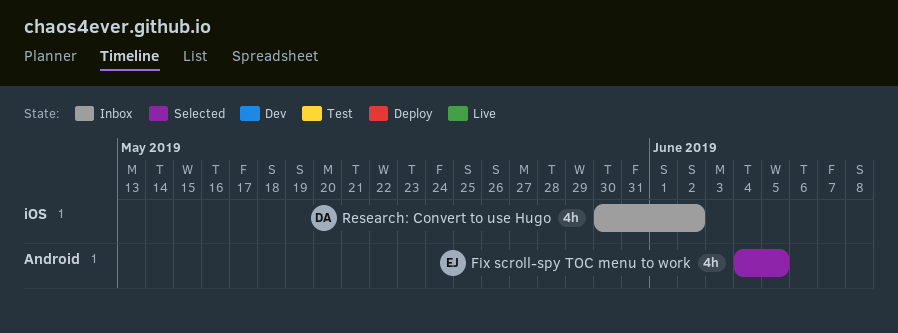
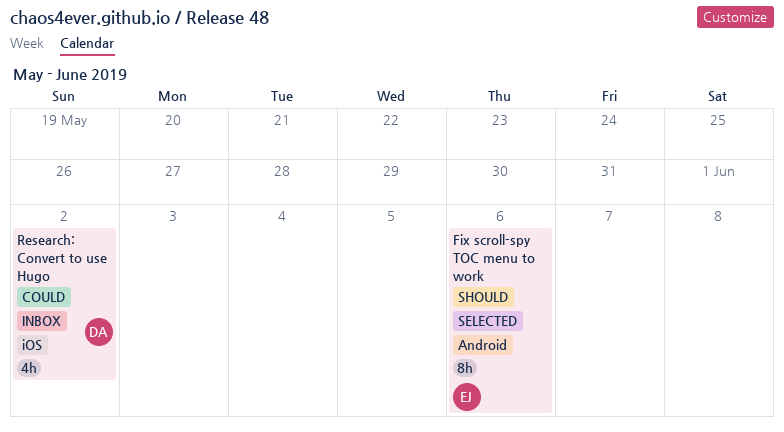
Fix scroll-spy TOC menu to work, estimate: 4h -> 8h
Fix scroll-spy TOC menu to work, due: Jun 5 -> Jun 6

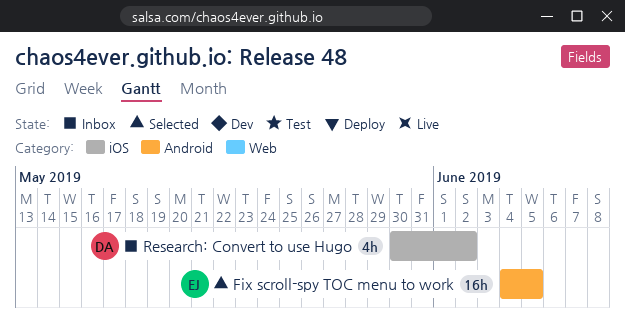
Fix scroll-spy TOC menu to work, estimate: 8h -> 16h
Fix scroll-spy TOC menu to work, due: Jun 6 -> Jun 5

